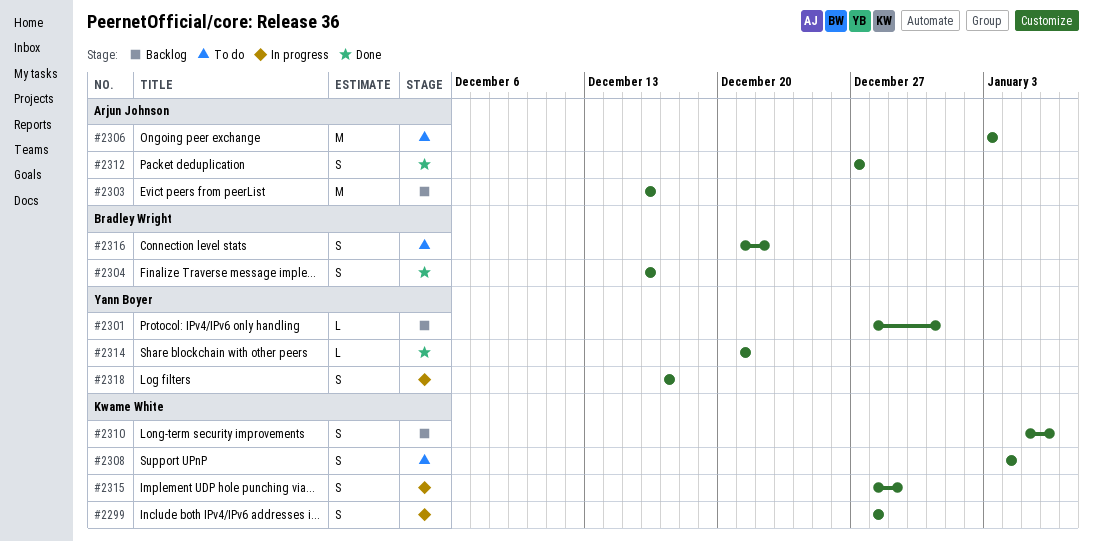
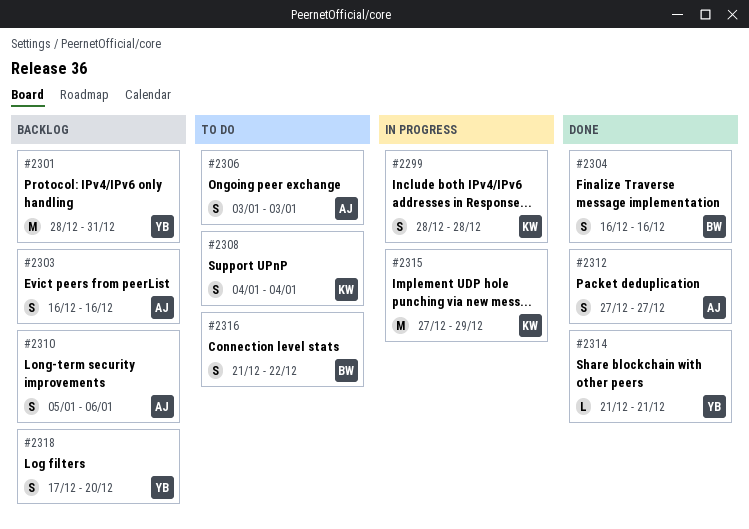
#2301, estimate: L -> M
#2303, estimate: M -> S
#2306, estimate: M -> S
#2310, owner: Kwame White -> Arjun Johnson
#2315, estimate: S -> M
#2315, start: Dec 28 -> Dec 27
#2318, status: In progress -> Backlog
#2318, due: Dec 17 -> Dec 20

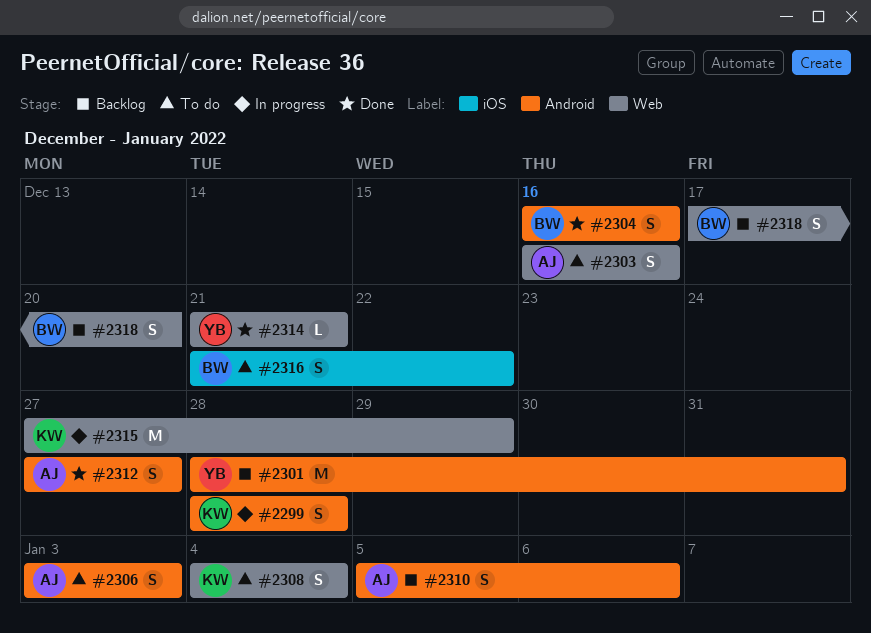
#2303, status: Backlog -> To do
#2318, owner: YB -> BW

